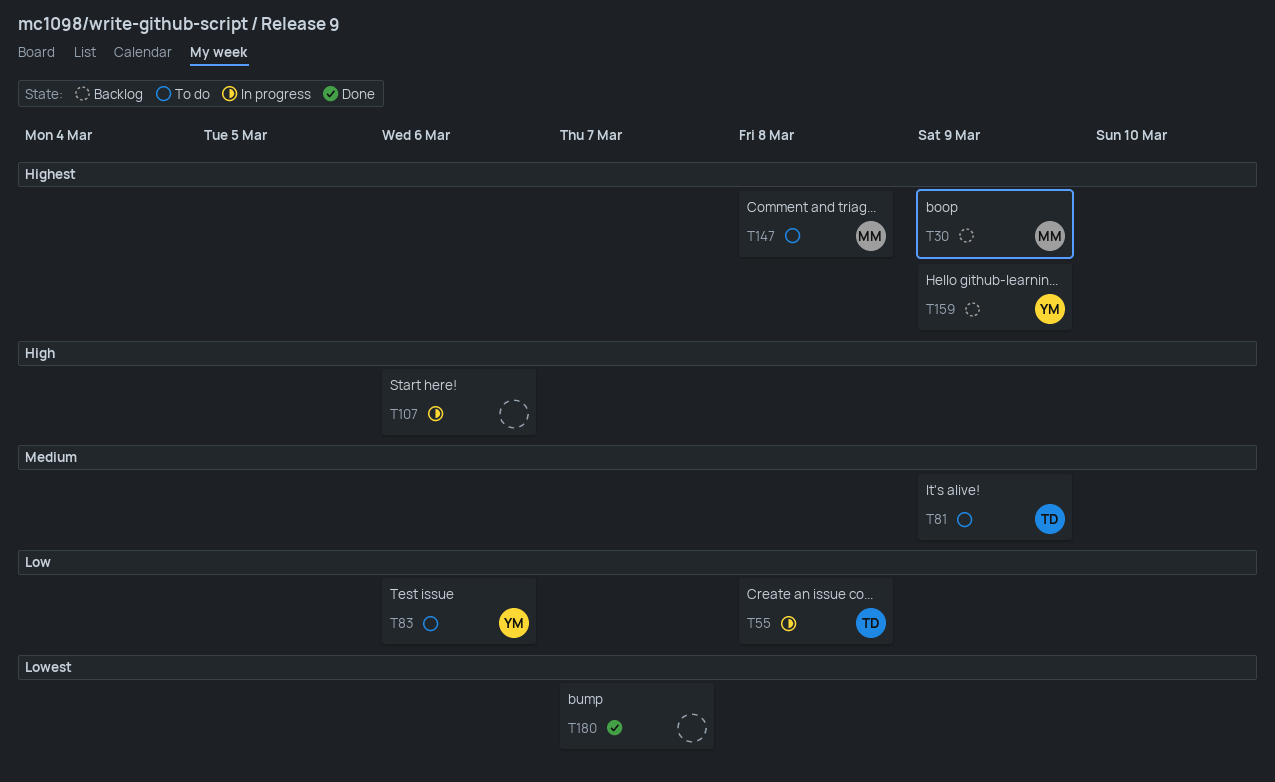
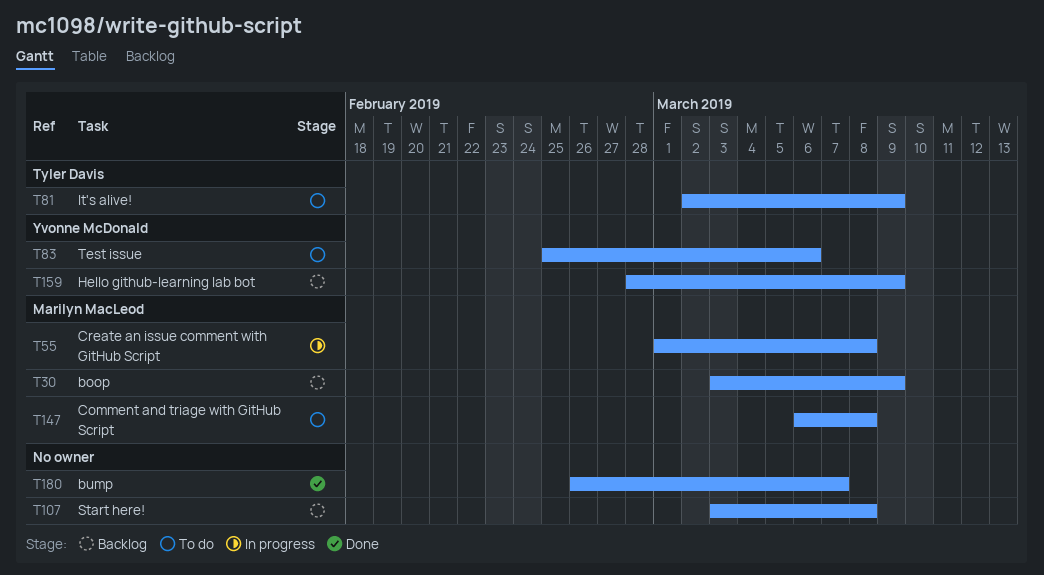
T55, owner: Tyler Davis -> Marilyn MacLeod
T107, status: In progress -> Backlog
T107, due: Mar 6 -> Mar 8

